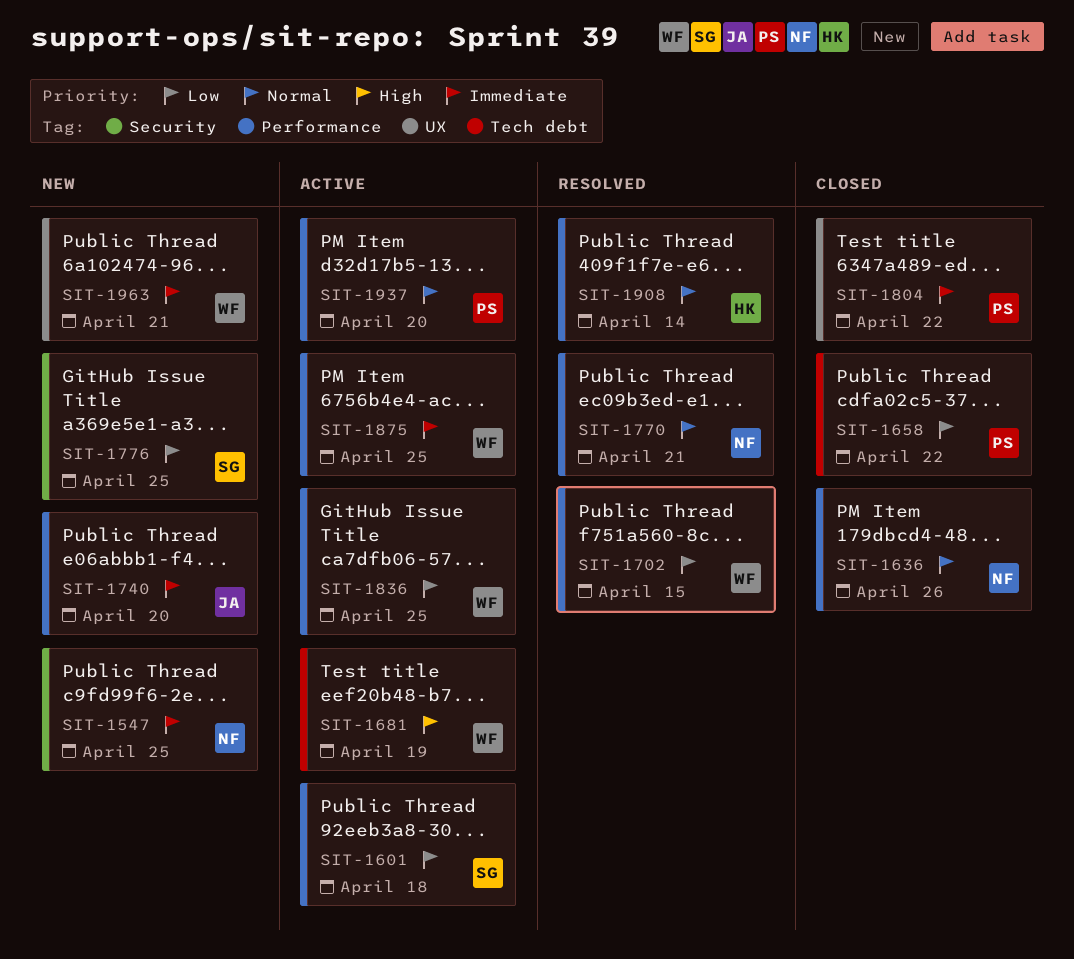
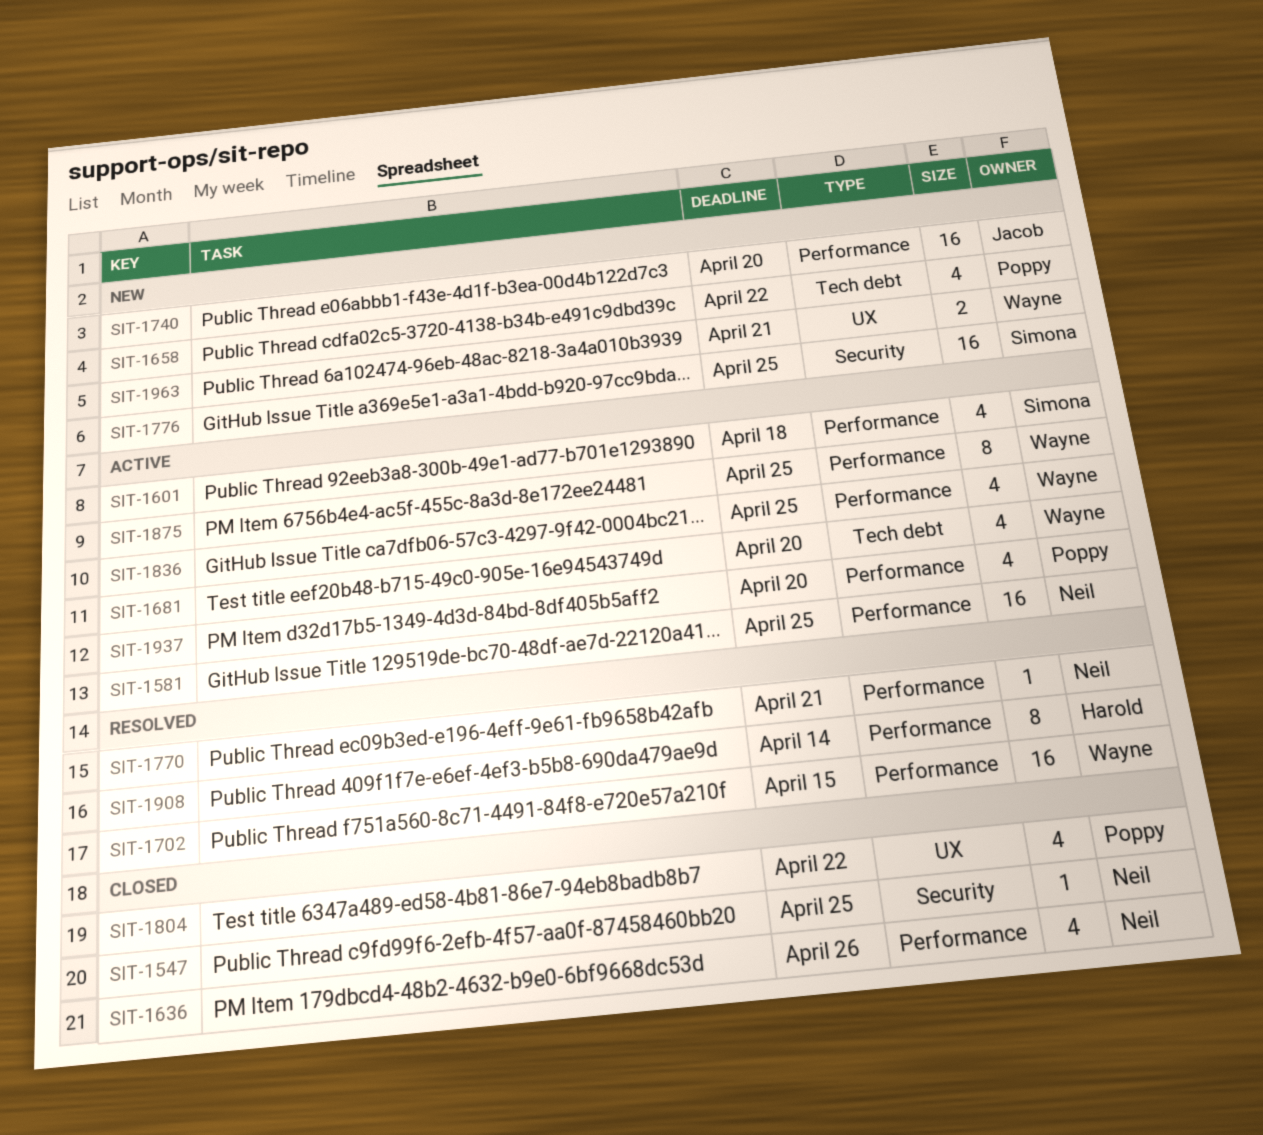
SIT-1547, status: New -> Closed
SIT-1581: none -> present
SIT-1658, status: Closed -> New
SIT-1681, due: Apr 19 -> Apr 20

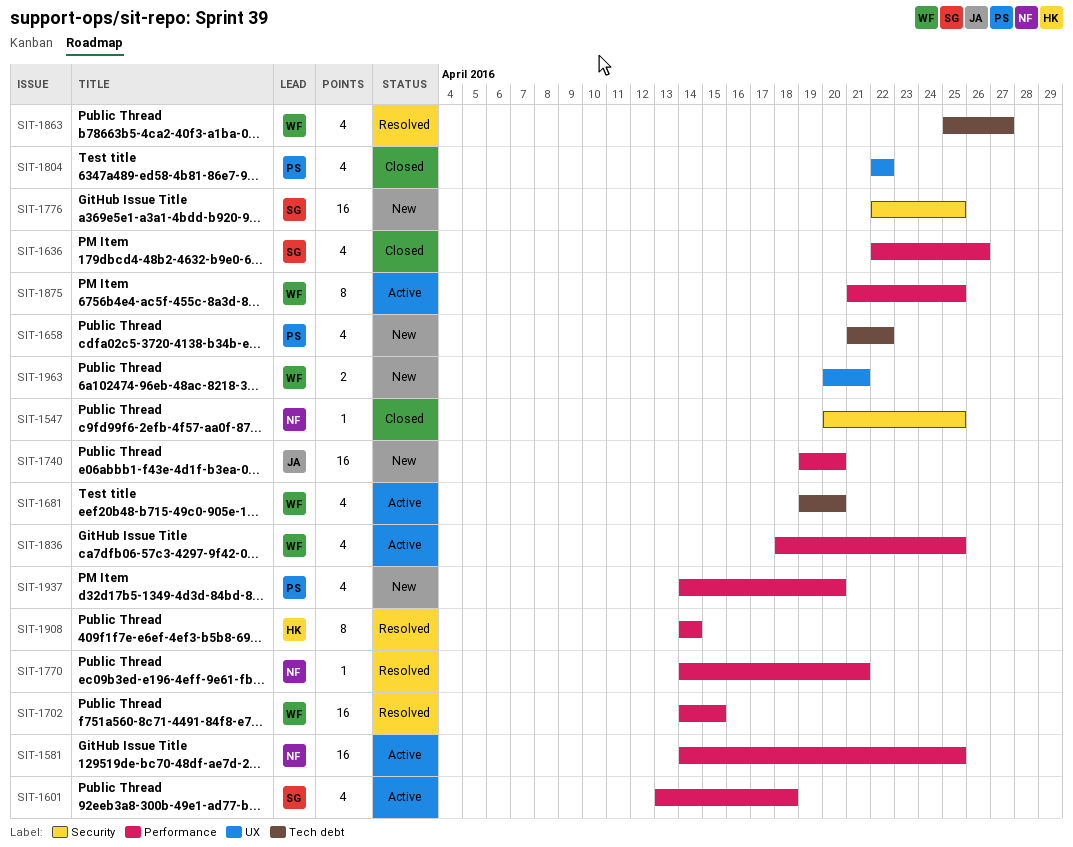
SIT-1636, owner: Neil -> Simona
SIT-1863: none -> present
SIT-1937, status: Active -> New

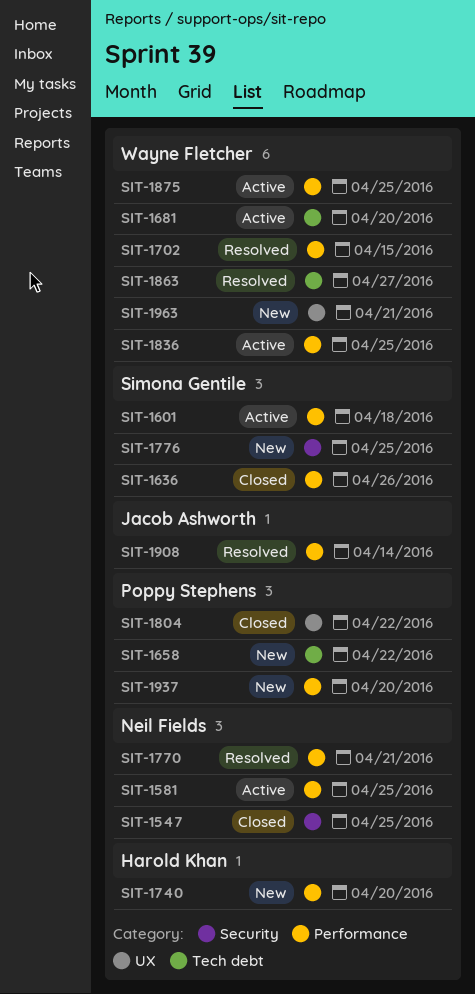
SIT-1740, owner: Jacob Ashworth -> Harold Khan
SIT-1908, owner: Harold Khan -> Jacob Ashworth

